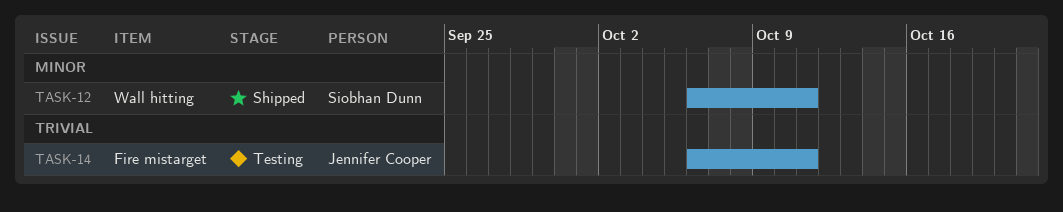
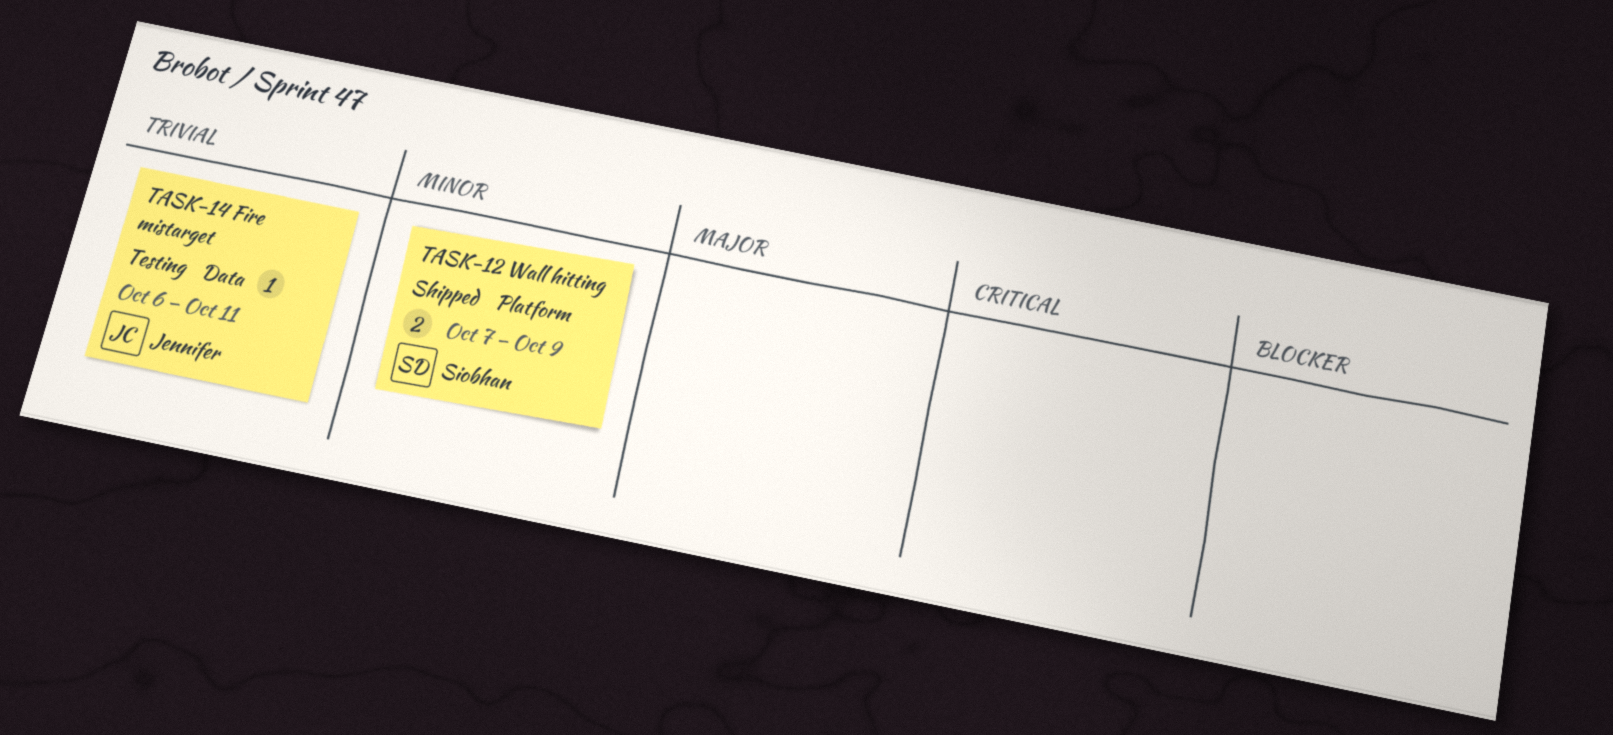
TASK-12, start: Oct 6 -> Oct 7
TASK-12, due: Oct 11 -> Oct 9

